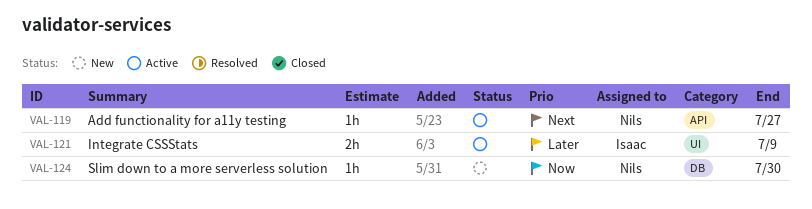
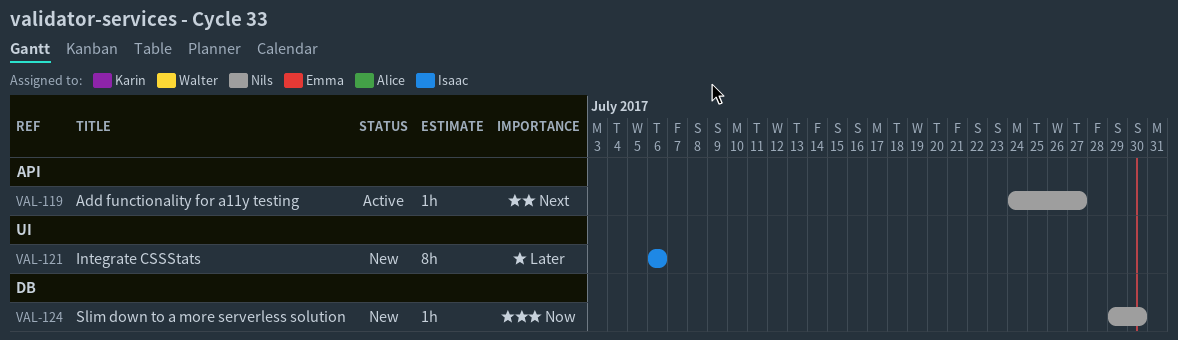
VAL-121, status: Active -> New
VAL-121, estimate: 2h -> 8h
VAL-121, due: Jul 9 -> Jul 6

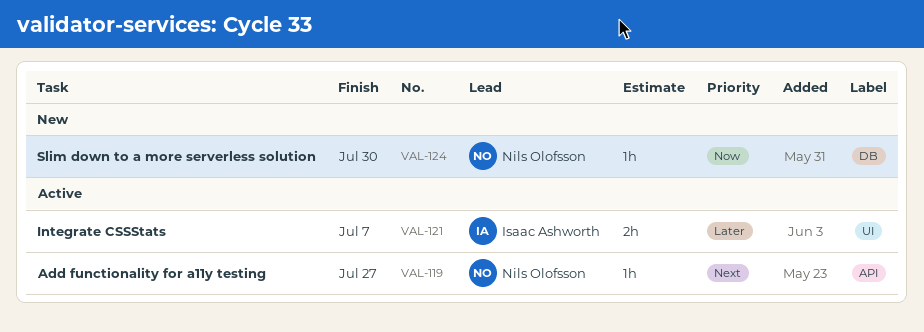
VAL-121, status: New -> Active
VAL-121, estimate: 8h -> 2h
VAL-121, due: Jul 6 -> Jul 7

